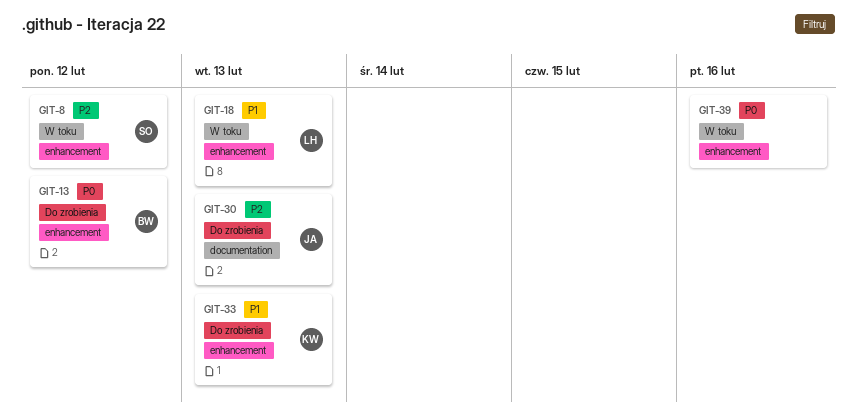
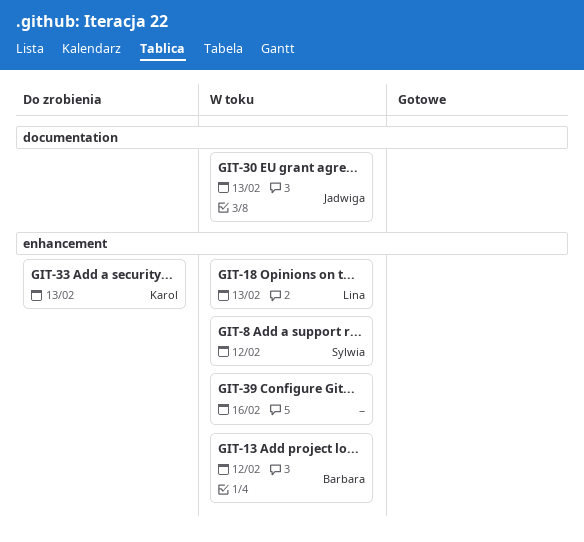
GIT-13, status: Do zrobienia -> W toku
GIT-30, status: Do zrobienia -> W toku

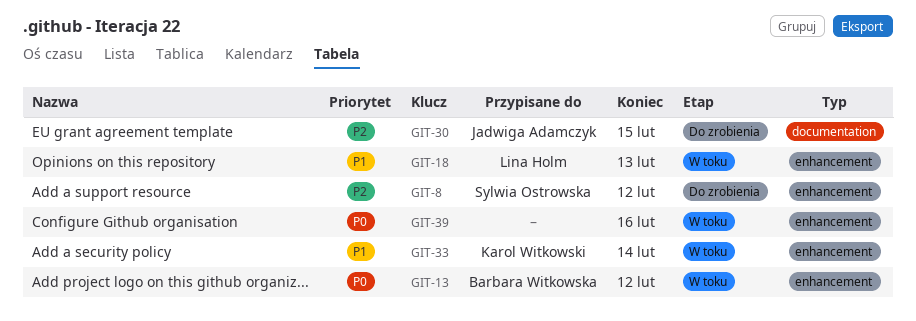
GIT-8, status: W toku -> Do zrobienia
GIT-30, status: W toku -> Do zrobienia
GIT-30, due: Feb 13 -> Feb 15
GIT-33, status: Do zrobienia -> W toku
GIT-33, due: Feb 13 -> Feb 14

